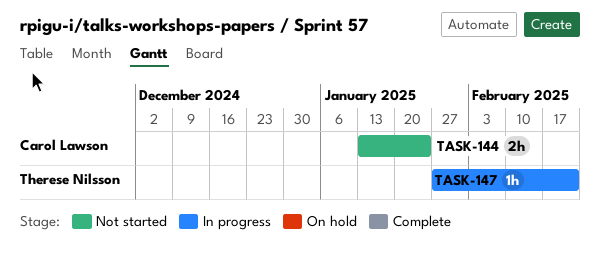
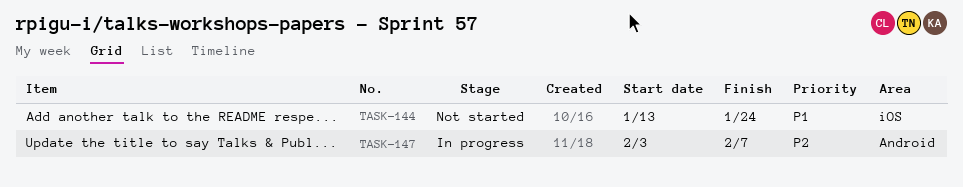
TASK-147, start: Jan 27 -> Feb 3
TASK-147, due: Feb 21 -> Feb 7

